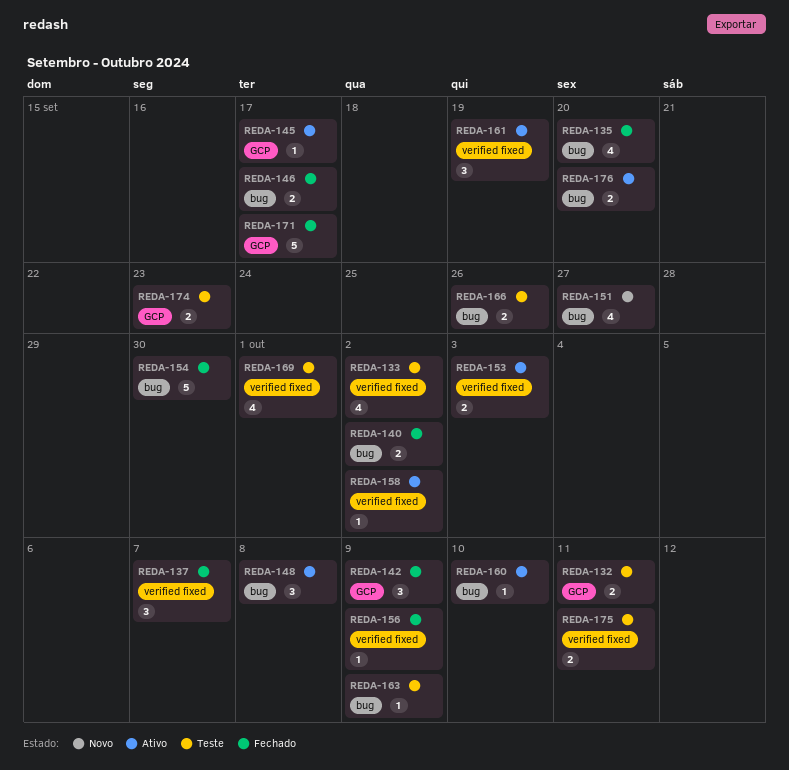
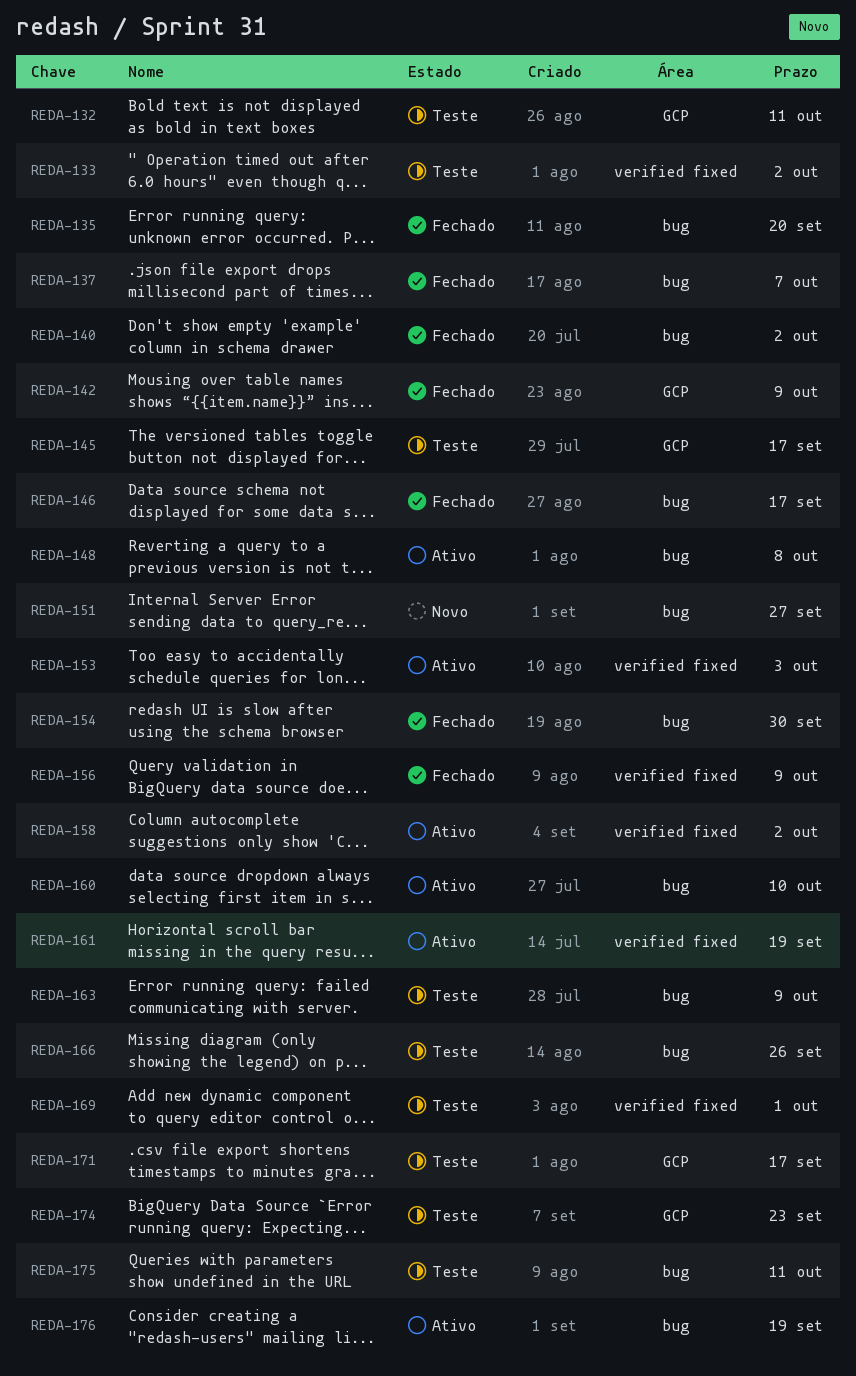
REDA-137, label: verified fixed -> bug
REDA-145, status: Ativo -> Teste
REDA-171, status: Fechado -> Teste
REDA-175, label: verified fixed -> bug
REDA-176, due: Sep 20 -> Sep 19

